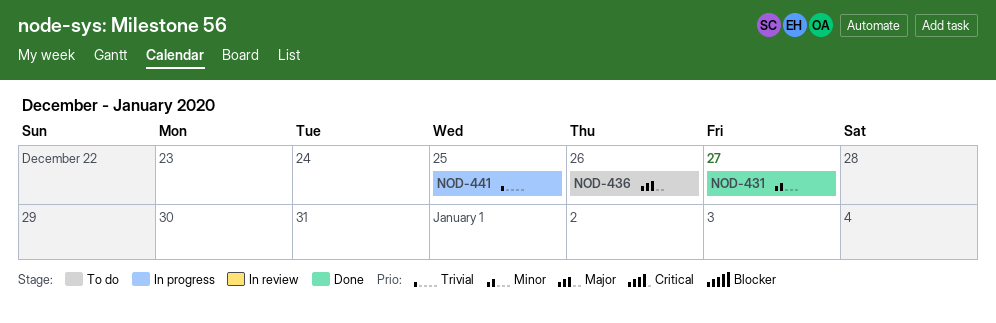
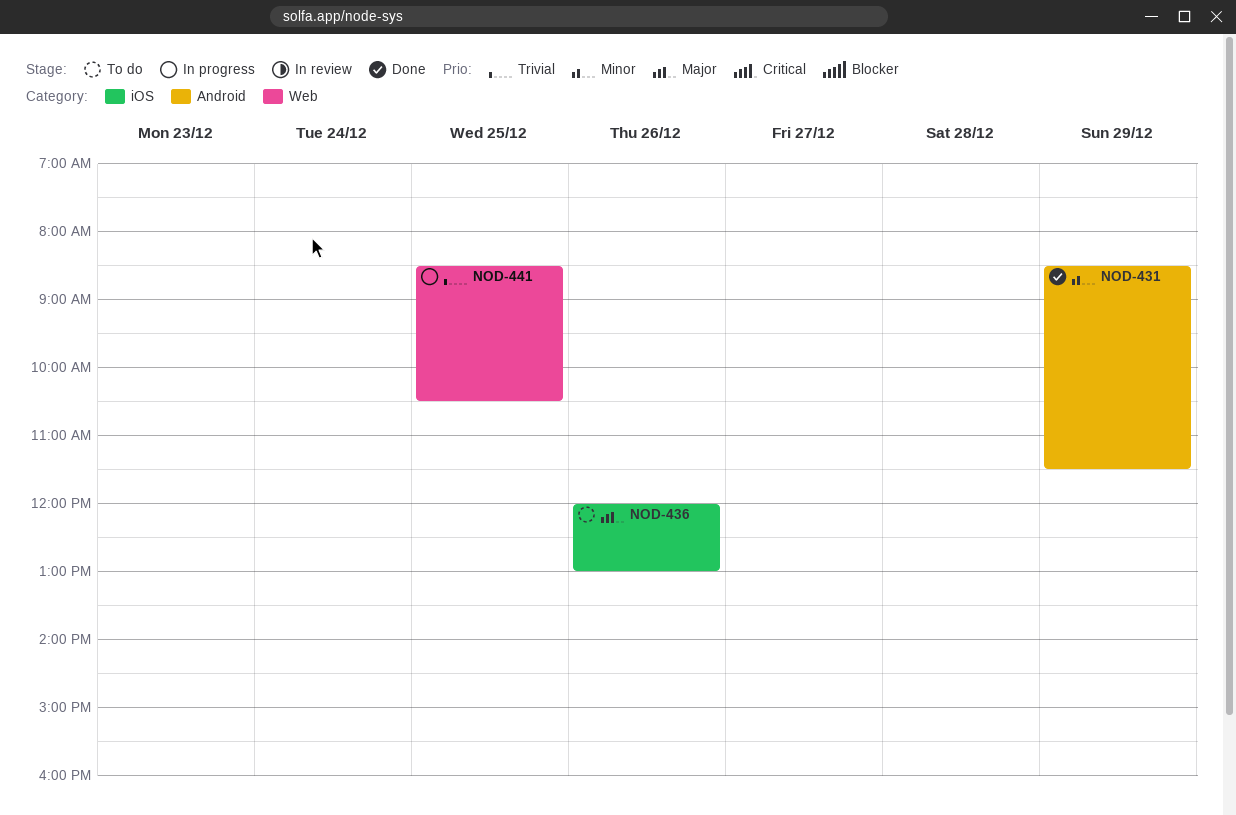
NOD-431, day: Dec 27 -> Dec 29

